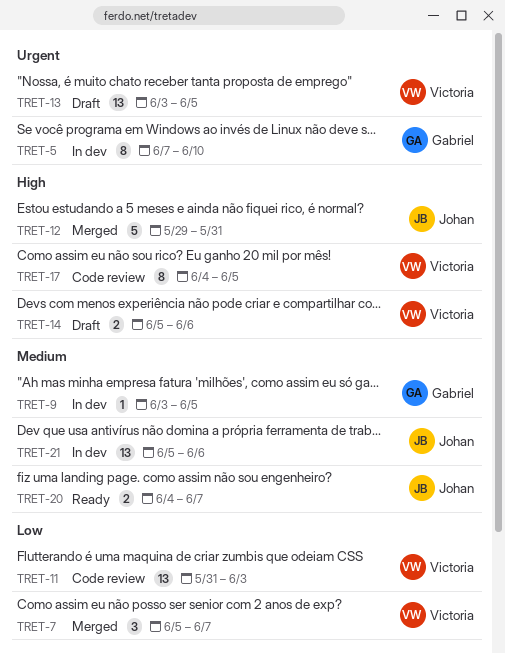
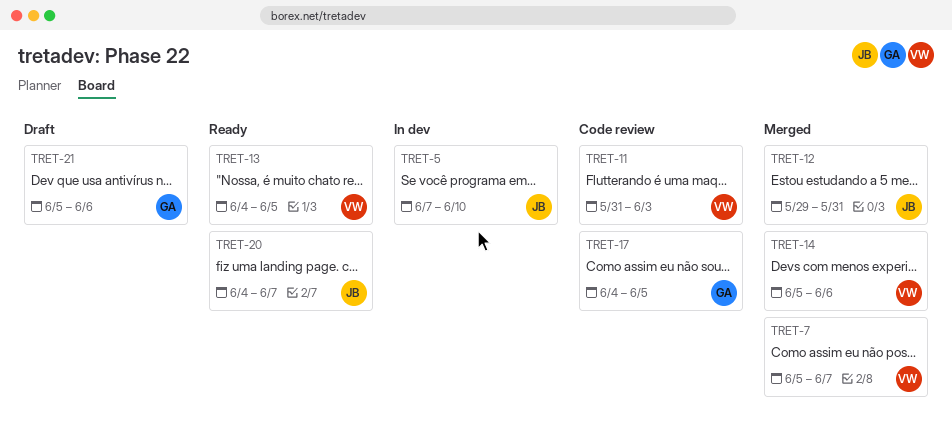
TRET-5, owner: Gabriel -> Johan
TRET-9: present -> none
TRET-13, status: Draft -> Ready
TRET-13, start: Jun 3 -> Jun 4
TRET-14, status: Draft -> Merged
TRET-17, owner: Victoria -> Gabriel
TRET-21, status: In dev -> Draft
TRET-21, owner: Johan -> Gabriel

